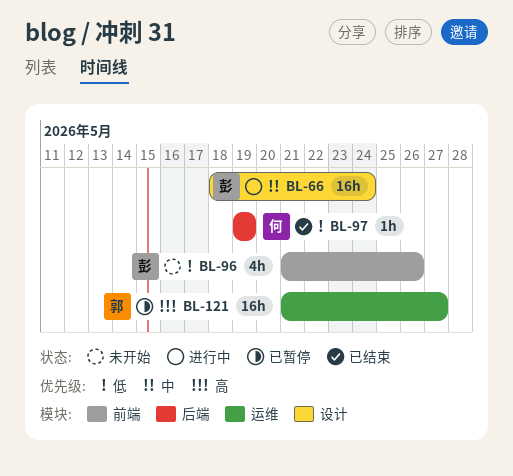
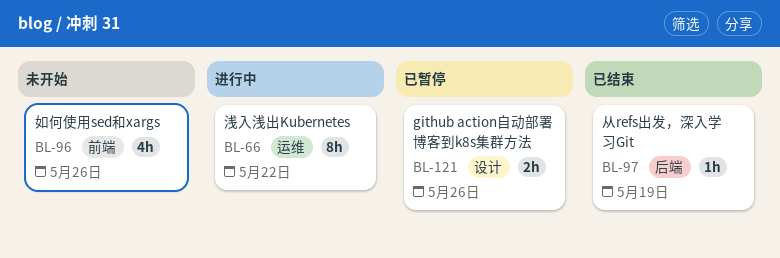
BL-66, label: 设计 -> 运维
BL-66, estimate: 16h -> 8h
BL-66, due: May 24 -> May 22
BL-121, label: 运维 -> 设计
BL-121, estimate: 16h -> 2h
BL-121, due: May 27 -> May 26

